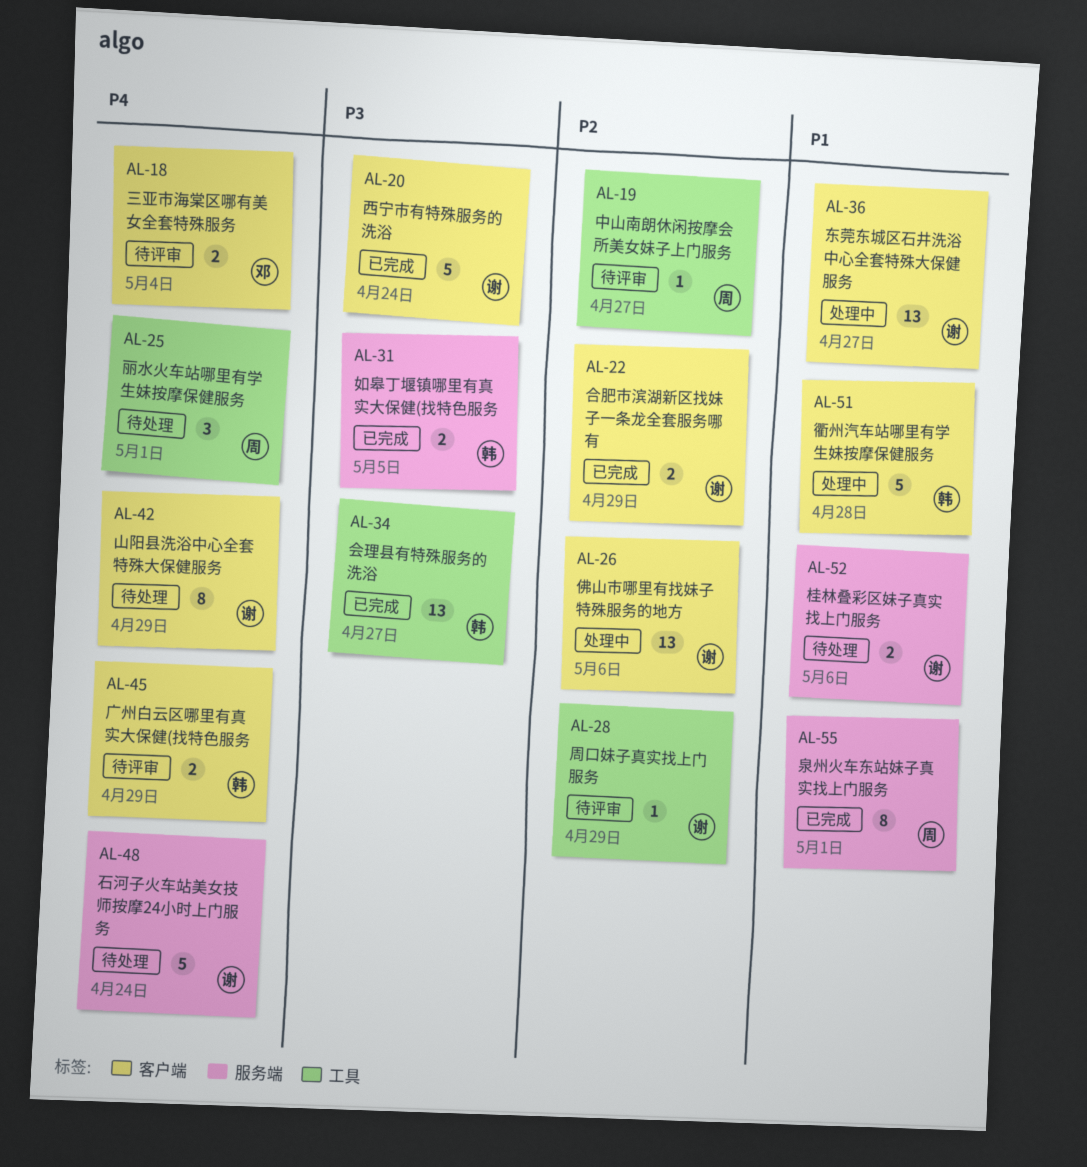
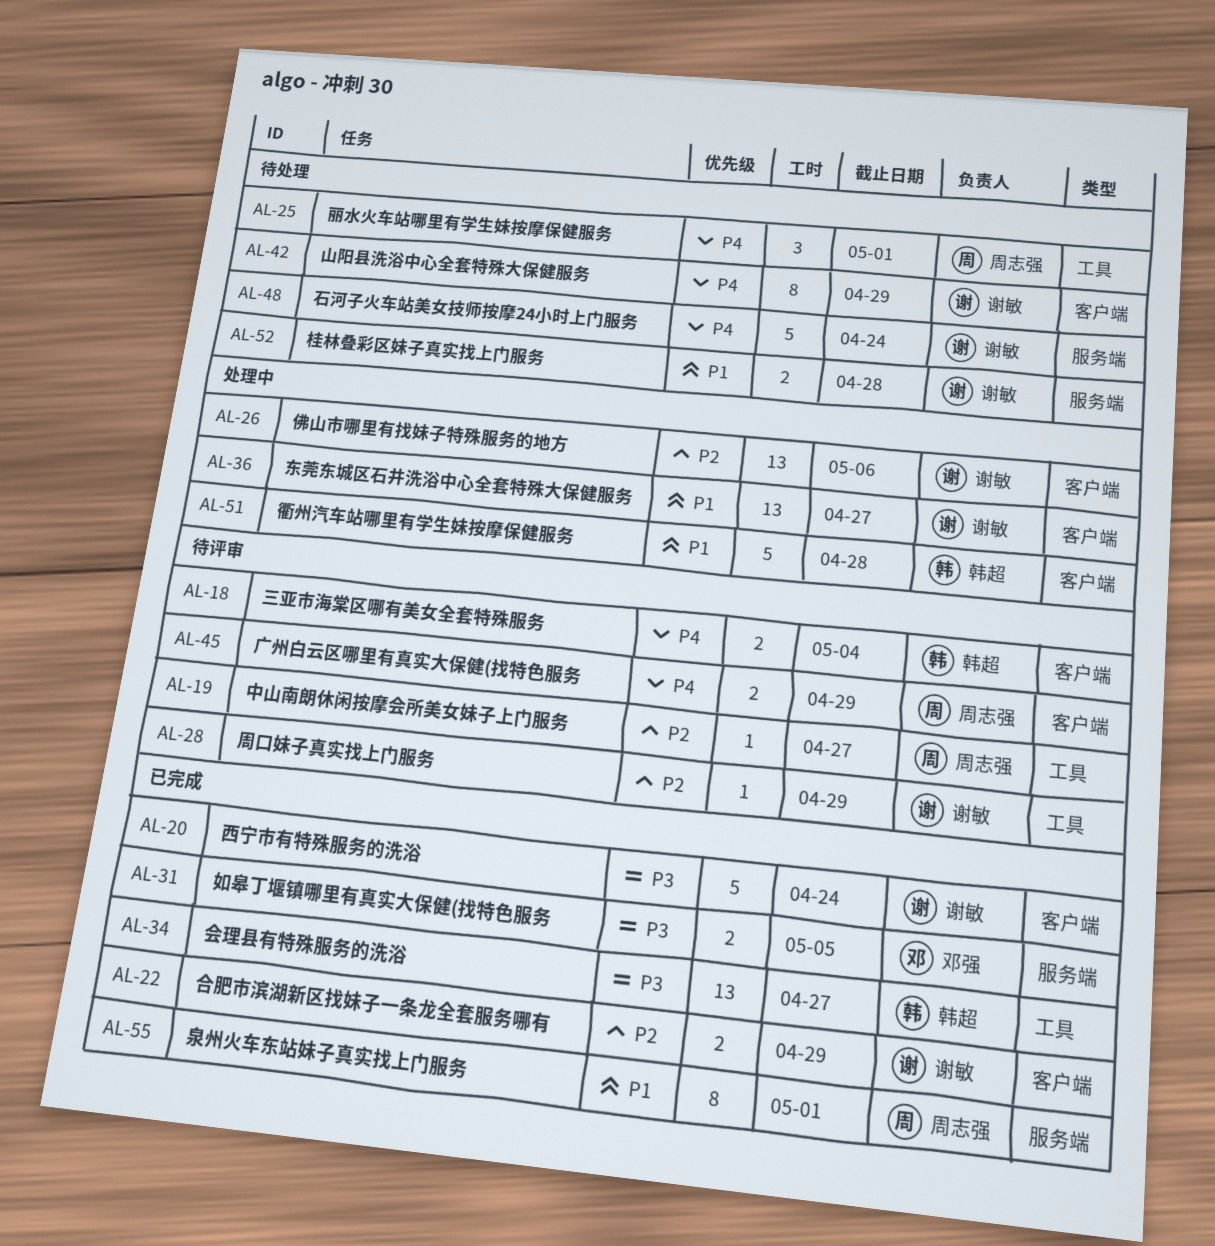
AL-18, owner: 邓强 -> 韩超
AL-31, owner: 韩超 -> 邓强
AL-45, owner: 韩超 -> 周志强
AL-52, due: May 6 -> Apr 28

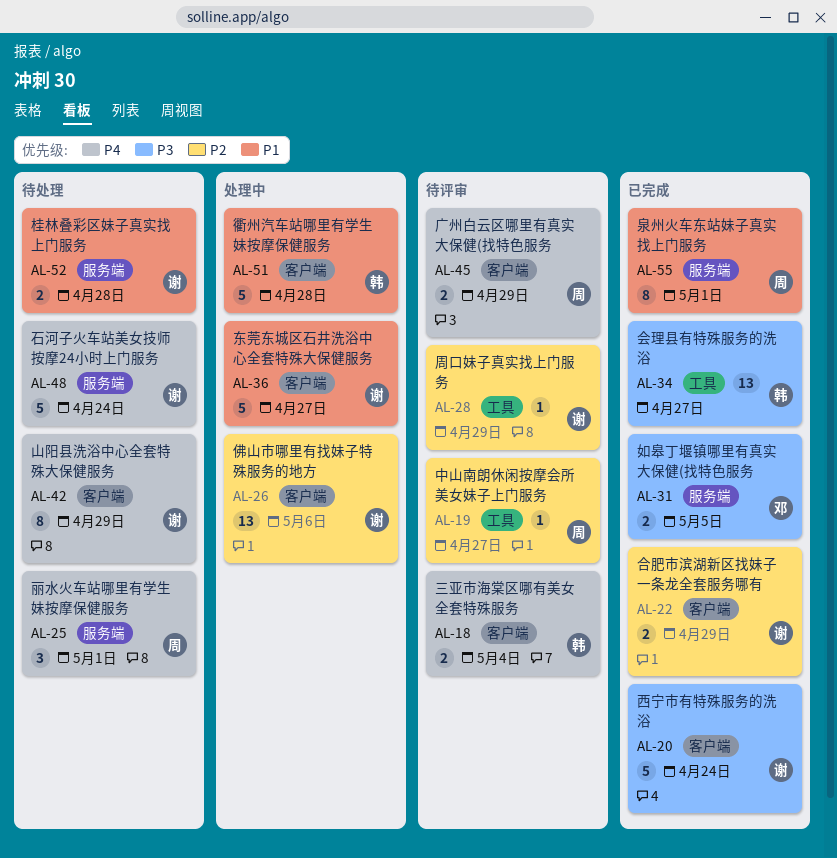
AL-25, label: 工具 -> 服务端
AL-36, estimate: 13 -> 5

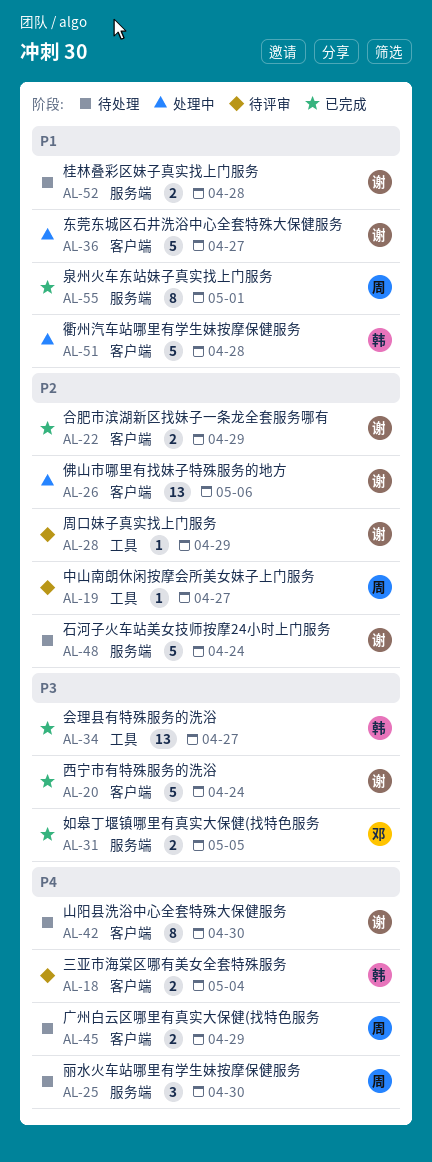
AL-25, due: May 1 -> Apr 30
AL-42, due: Apr 29 -> Apr 30
AL-45, status: 待评审 -> 待处理
AL-48, priority: P4 -> P2

